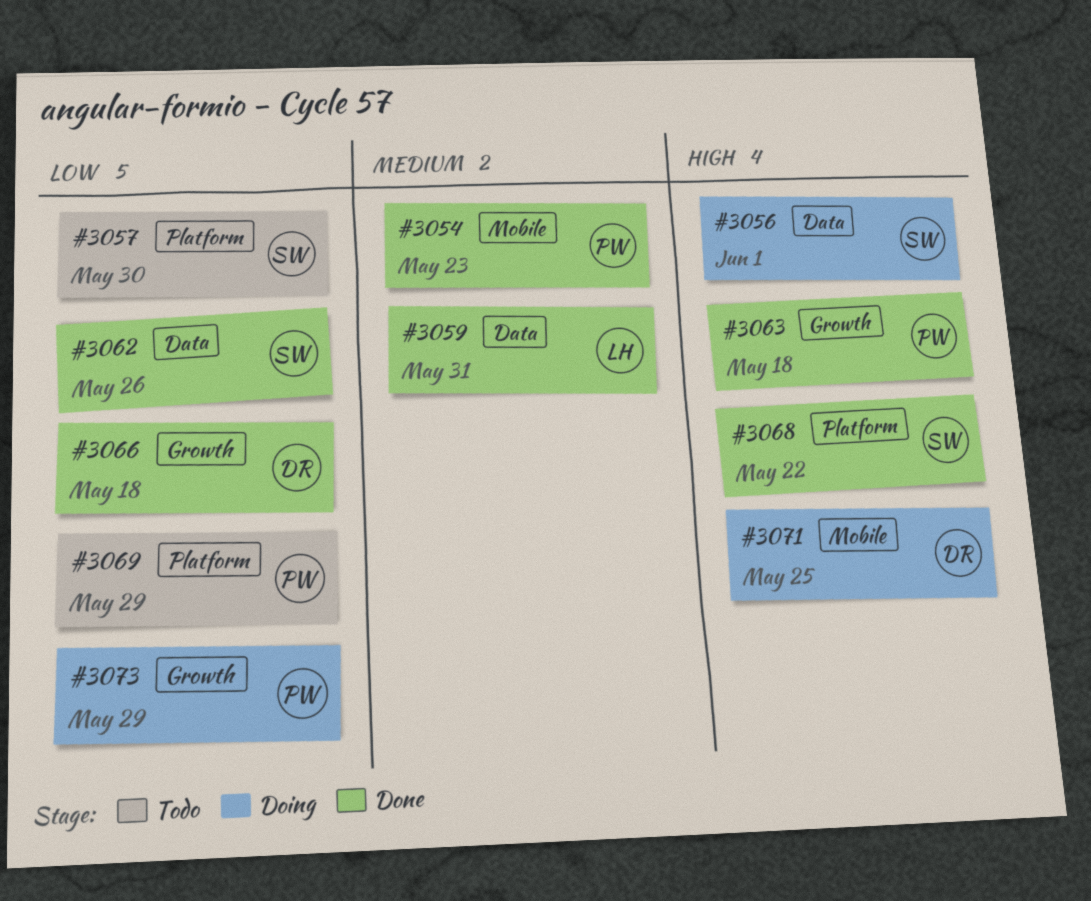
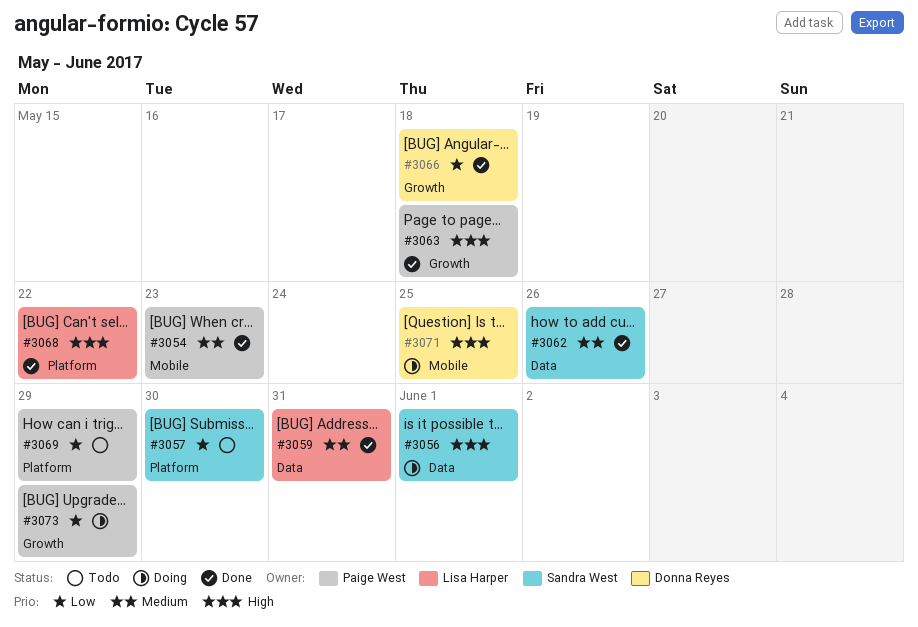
#3062, priority: Low -> Medium
#3068, owner: Sandra West -> Lisa Harper

